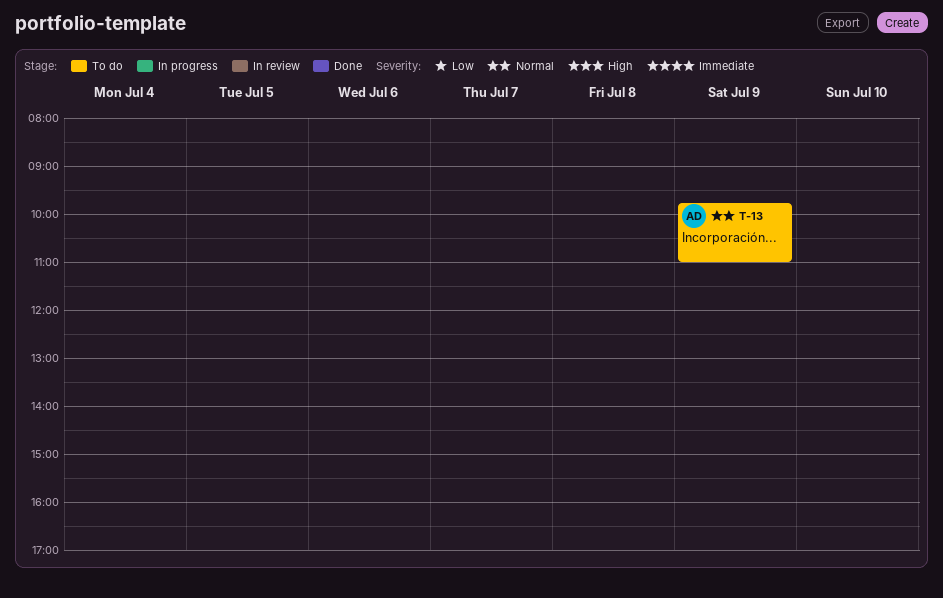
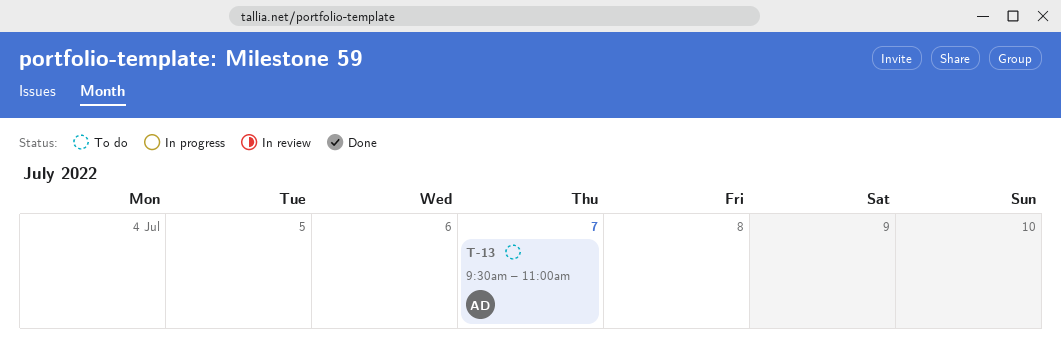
T-13, day: Jul 9 -> Jul 7
T-13, begins: 09:45 -> 09:30

